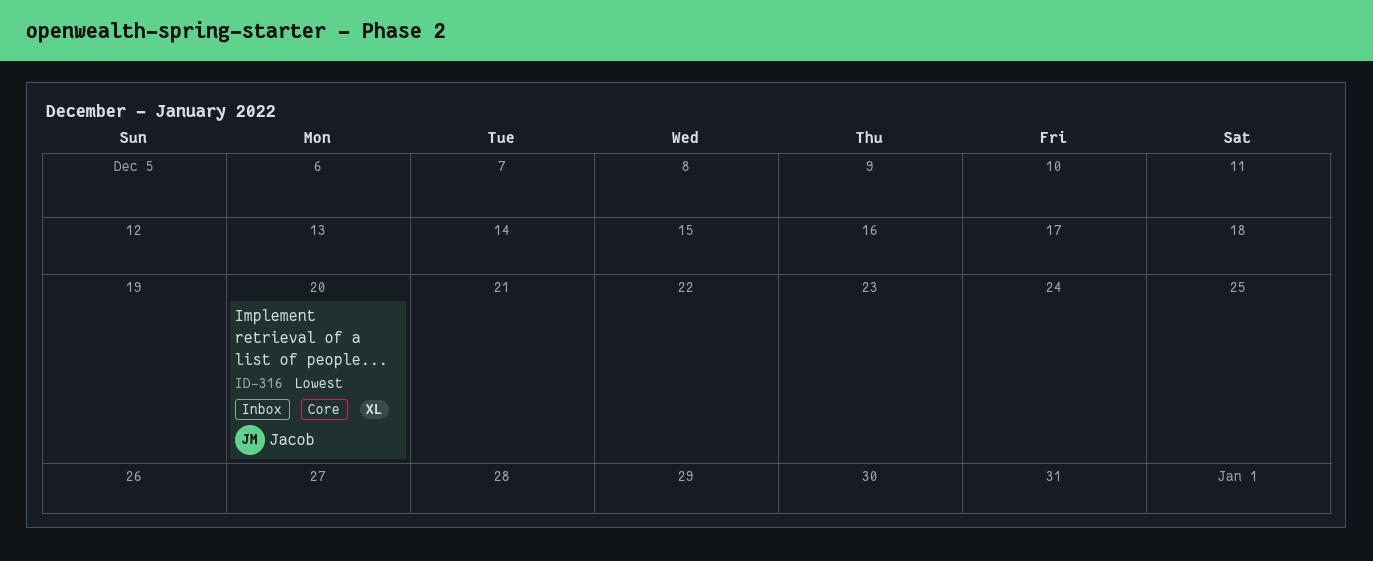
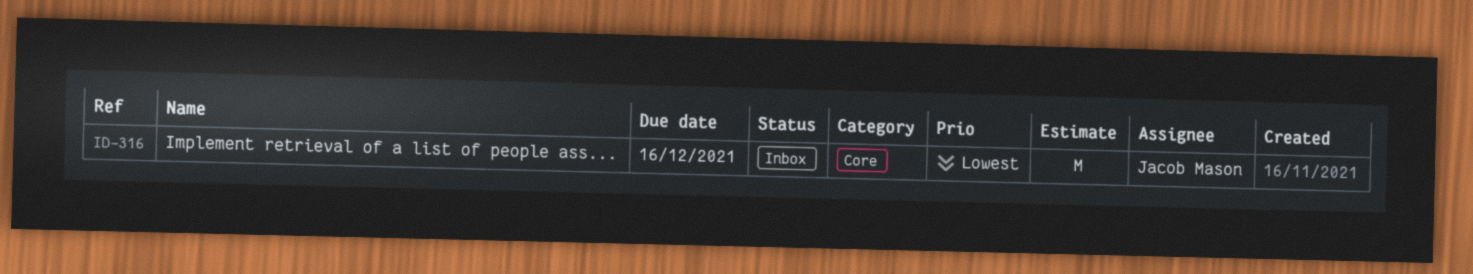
ID-316, estimate: XL -> M
ID-316, due: Dec 20 -> Dec 16

